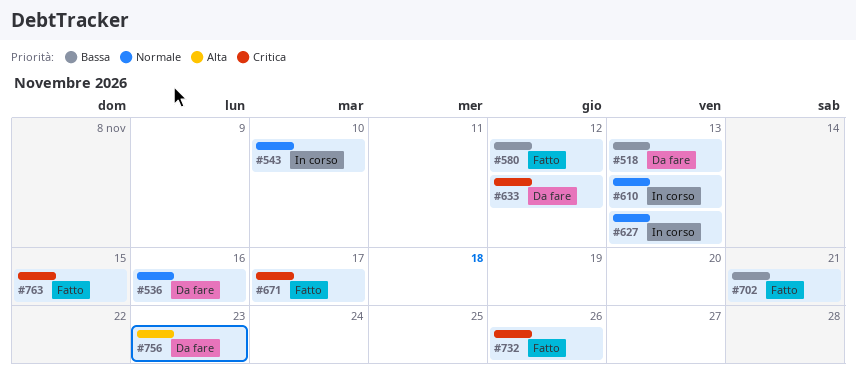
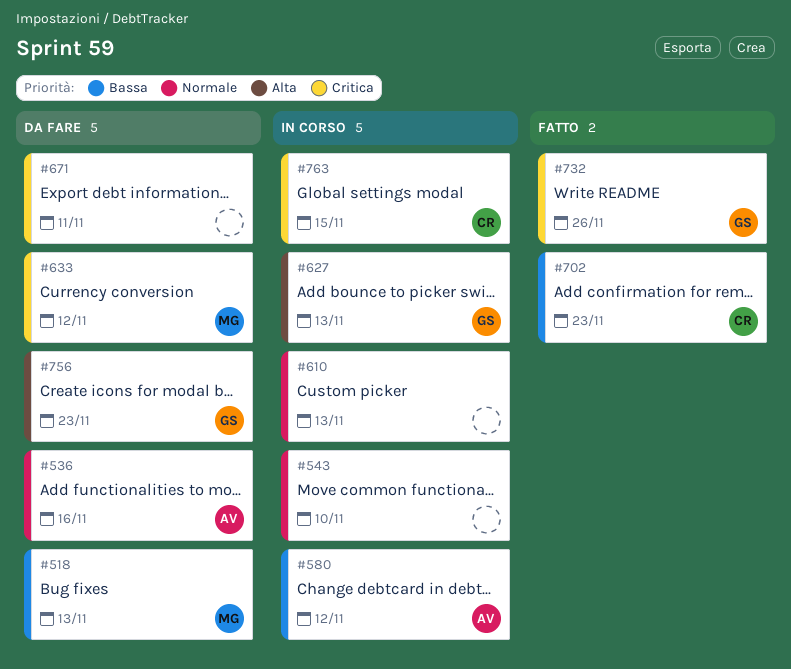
#580, status: Fatto -> In corso
#627, priority: Normale -> Alta
#671, status: Fatto -> Da fare
#671, due: Nov 17 -> Nov 11
#702, due: Nov 21 -> Nov 23
#763, status: Fatto -> In corso

